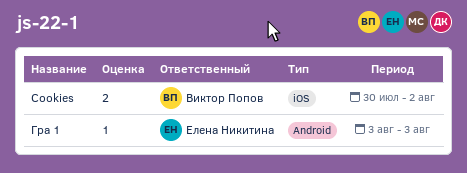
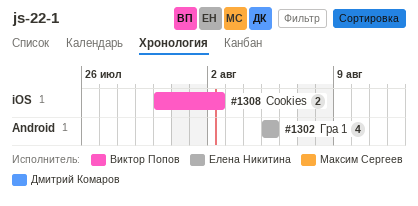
Гра 1, estimate: 1 -> 4
Гра 1, start: Aug 3 -> Aug 5
Гра 1, due: Aug 3 -> Aug 5

